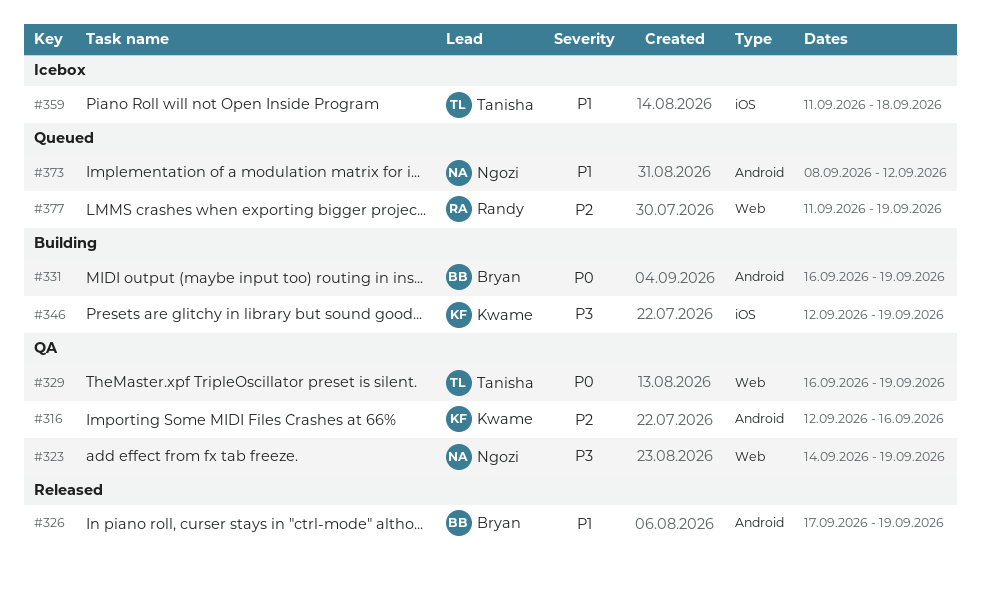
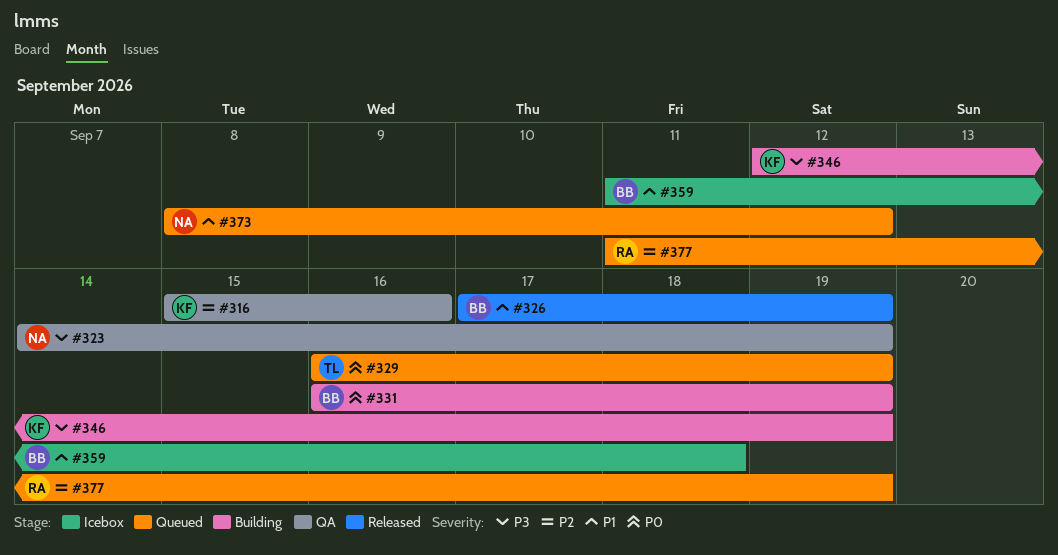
#316, start: Sep 12 -> Sep 15
#329, status: QA -> Queued
#359, owner: Tanisha -> Bryan

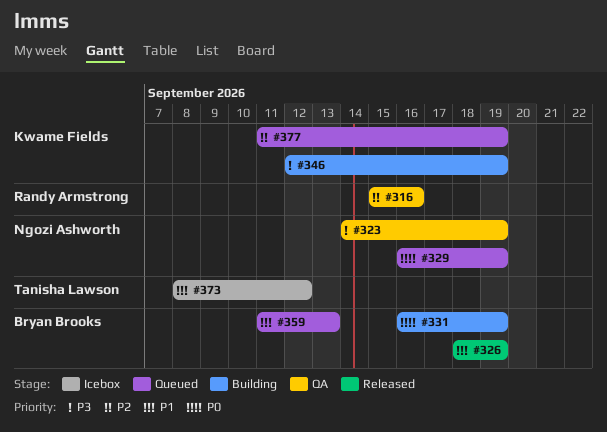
#316, owner: Kwame Fields -> Randy Armstrong
#326, start: Sep 17 -> Sep 18
#329, owner: Tanisha Lawson -> Ngozi Ashworth
#359, status: Icebox -> Queued
#359, due: Sep 18 -> Sep 13
#373, status: Queued -> Icebox
#373, owner: Ngozi Ashworth -> Tanisha Lawson
#377, owner: Randy Armstrong -> Kwame Fields

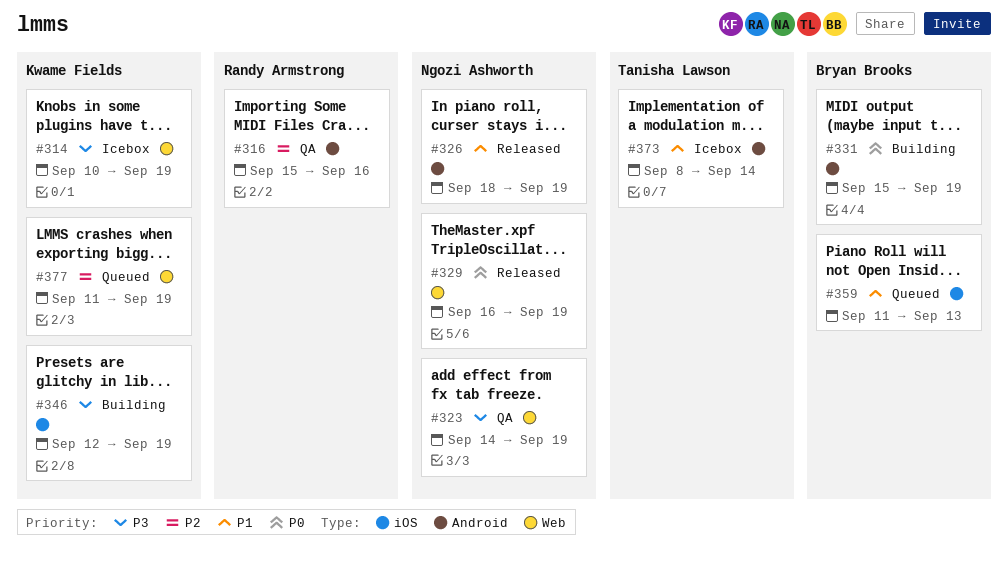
#314: none -> present
#326, owner: Bryan Brooks -> Ngozi Ashworth
#329, status: Queued -> Released
#331, start: Sep 16 -> Sep 15
#373, due: Sep 12 -> Sep 14

